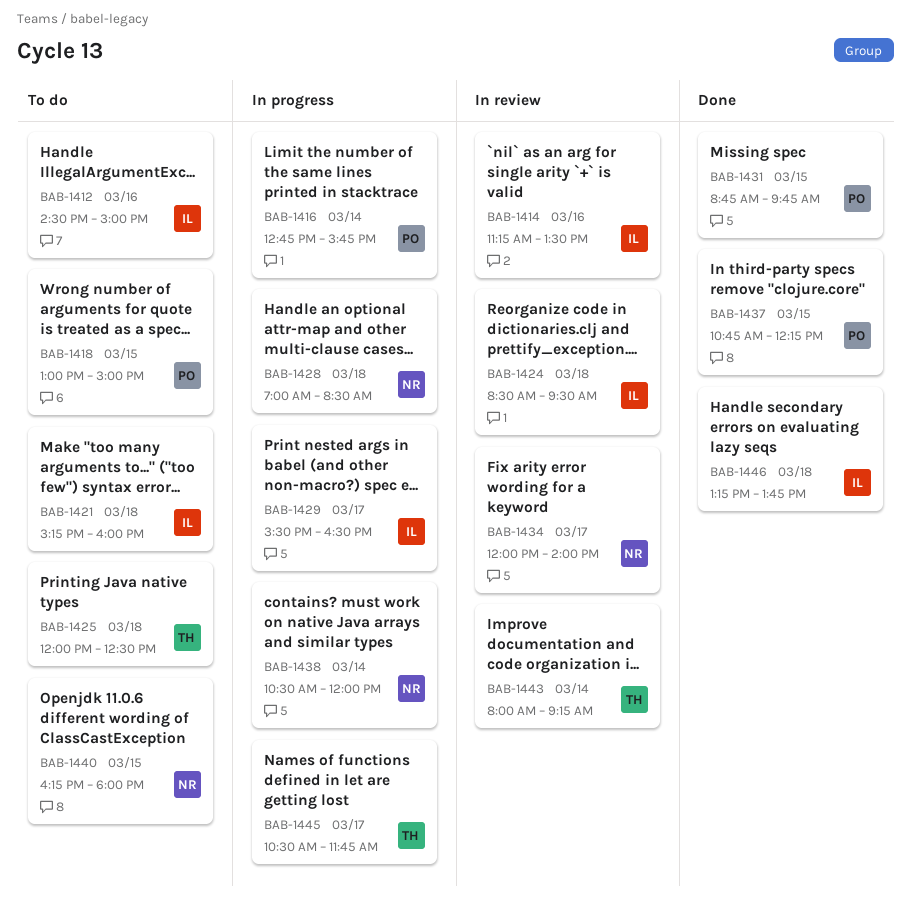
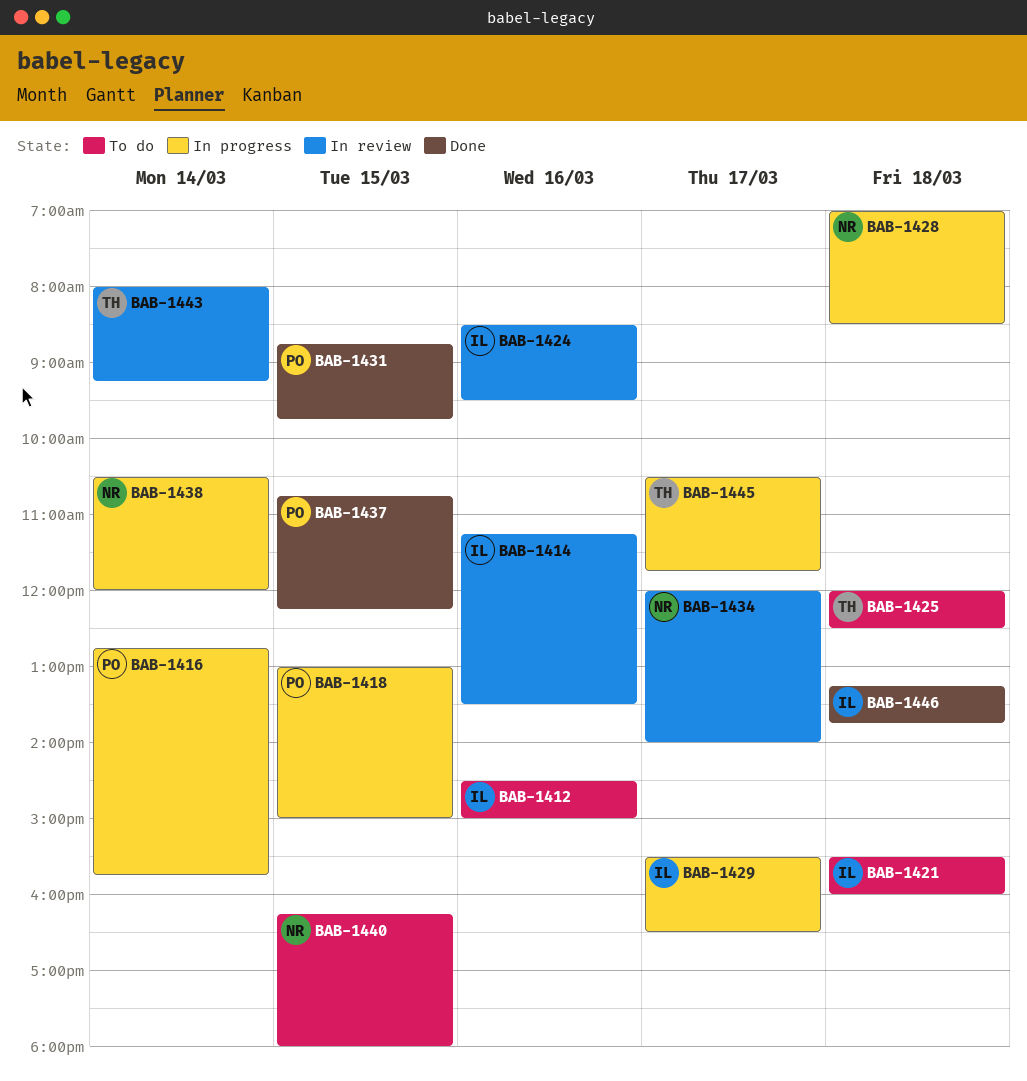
BAB-1418, status: To do -> In progress
BAB-1421, begins: 15:15 -> 15:30
BAB-1424, day: Mar 18 -> Mar 16

